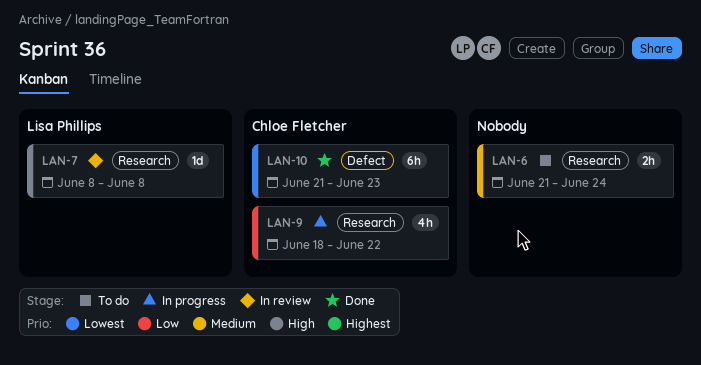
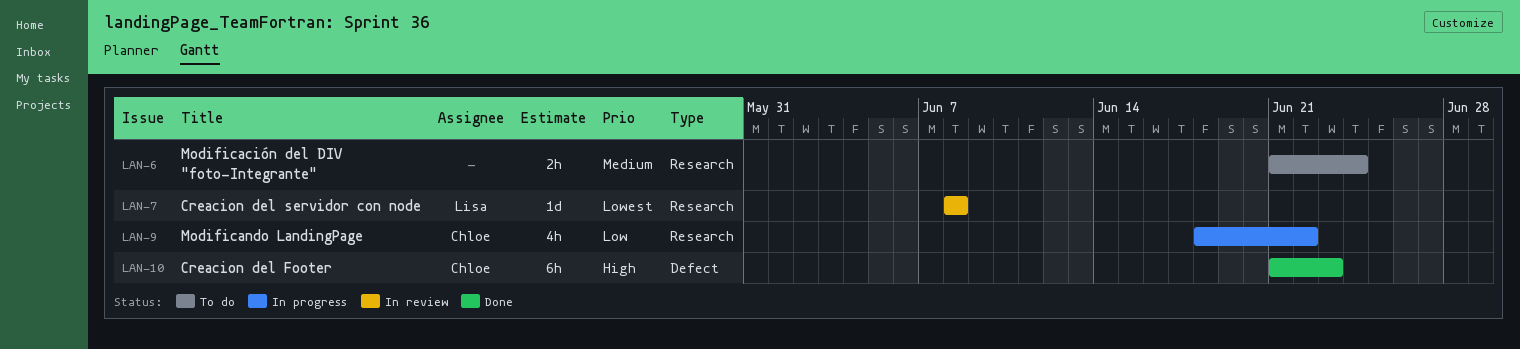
LAN-7, priority: High -> Lowest
LAN-10, priority: Lowest -> High

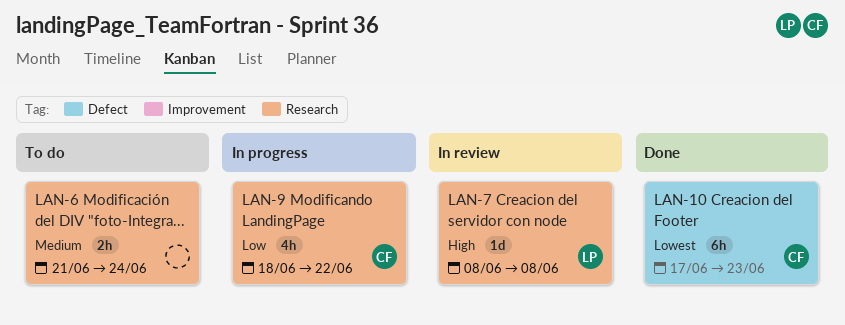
LAN-7, priority: Lowest -> High
LAN-10, priority: High -> Lowest
LAN-10, start: Jun 21 -> Jun 17

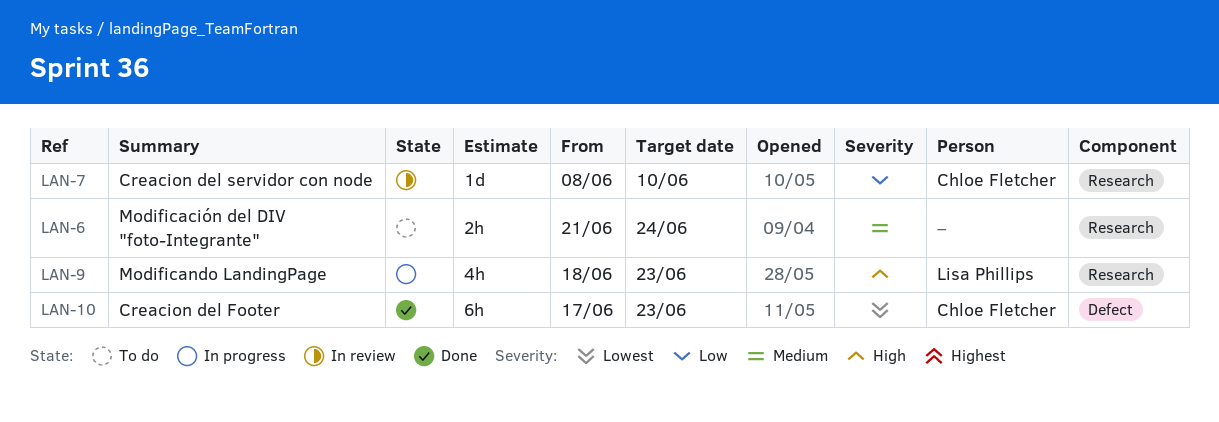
LAN-7, owner: Lisa Phillips -> Chloe Fletcher
LAN-7, priority: High -> Low
LAN-7, due: Jun 8 -> Jun 10
LAN-9, owner: Chloe Fletcher -> Lisa Phillips
LAN-9, priority: Low -> High
LAN-9, due: Jun 22 -> Jun 23

